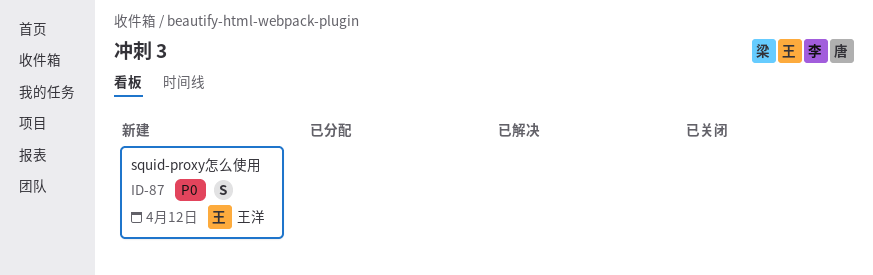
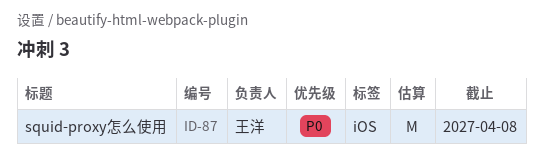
ID-87, estimate: S -> M
ID-87, due: Apr 12 -> Apr 8

